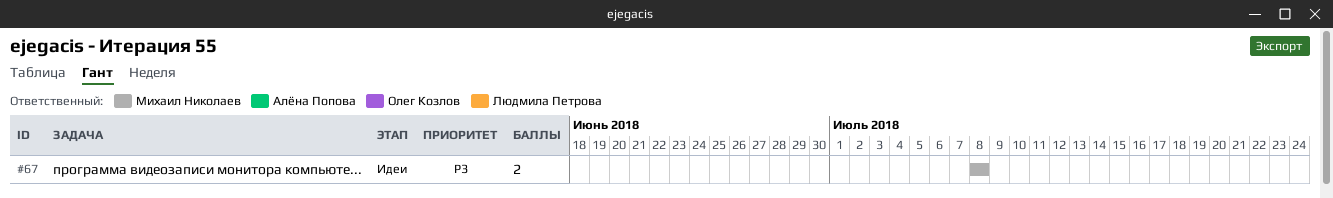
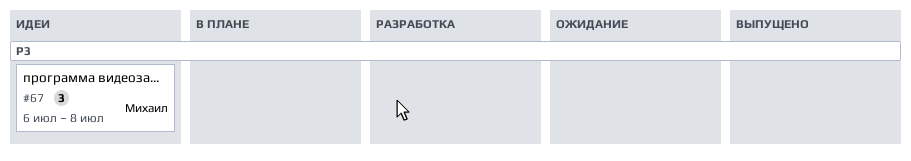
#67, estimate: 2 -> 3
#67, start: Jul 8 -> Jul 6

